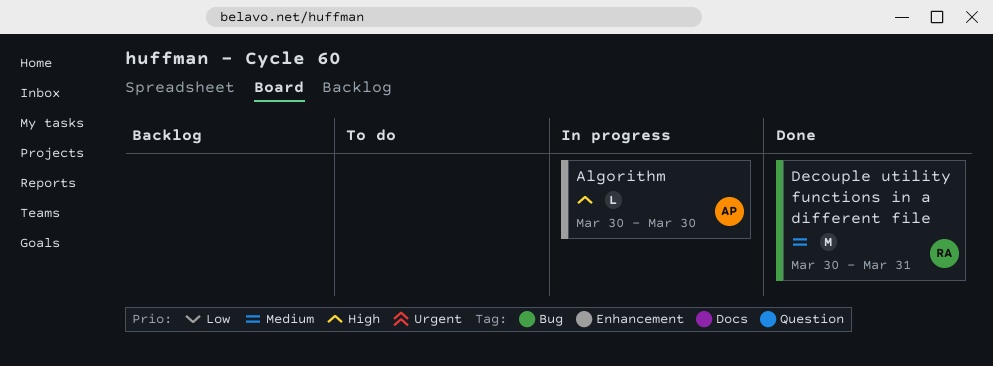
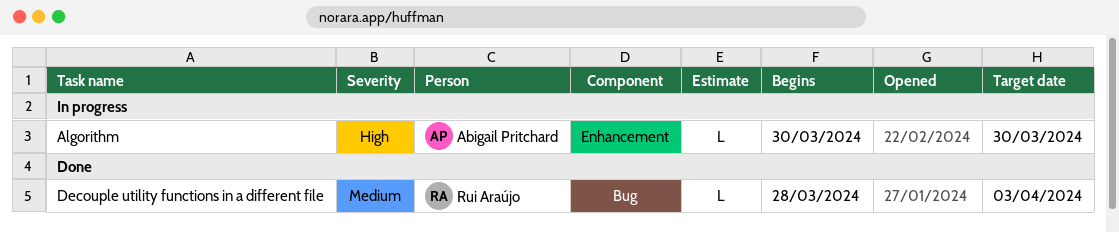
Decouple utility functions in a different file, estimate: M -> L
Decouple utility functions in a different file, start: Mar 30 -> Mar 28
Decouple utility functions in a different file, due: Mar 31 -> Apr 3

